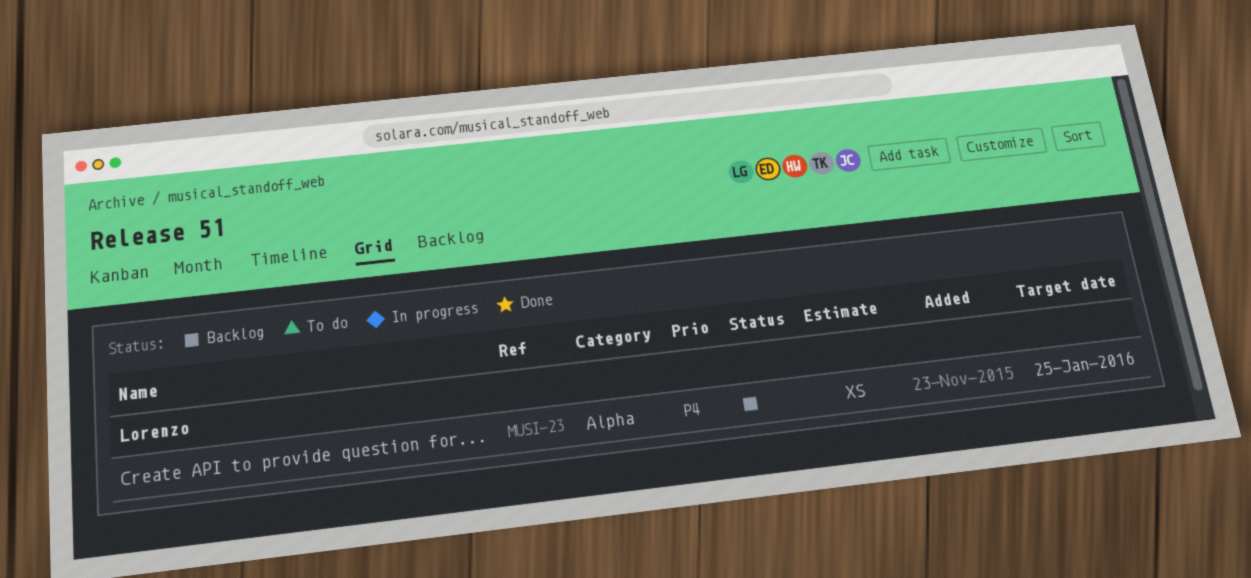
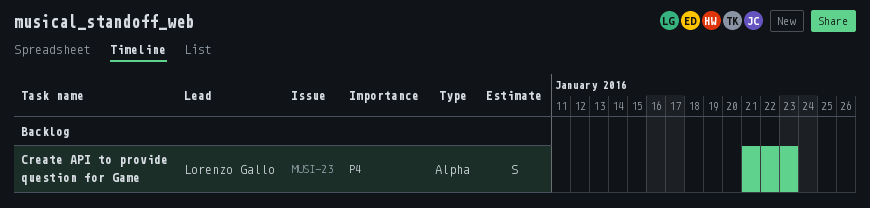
MUSI-23, estimate: XS -> S
MUSI-23, due: Jan 25 -> Jan 23

